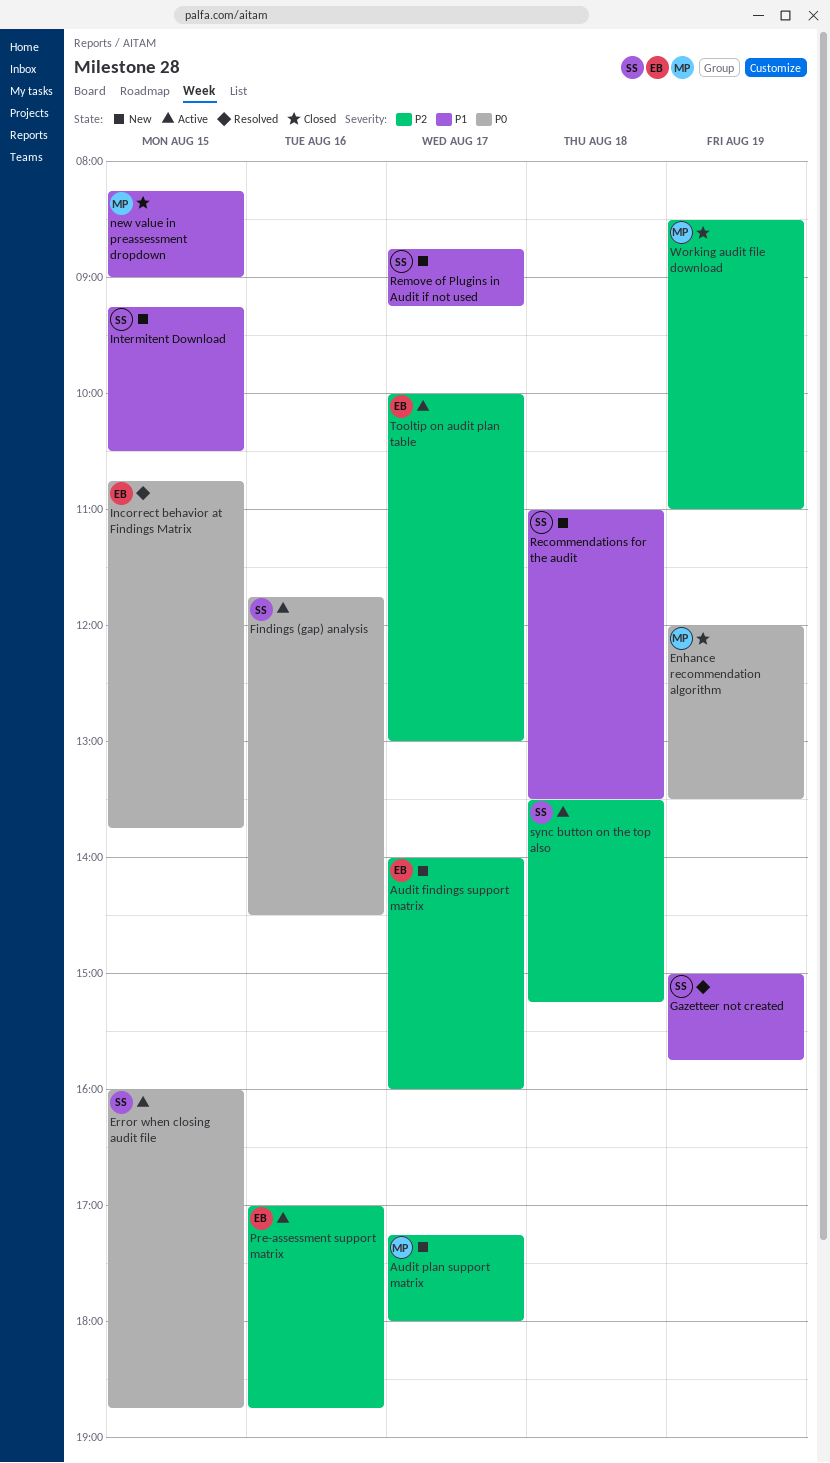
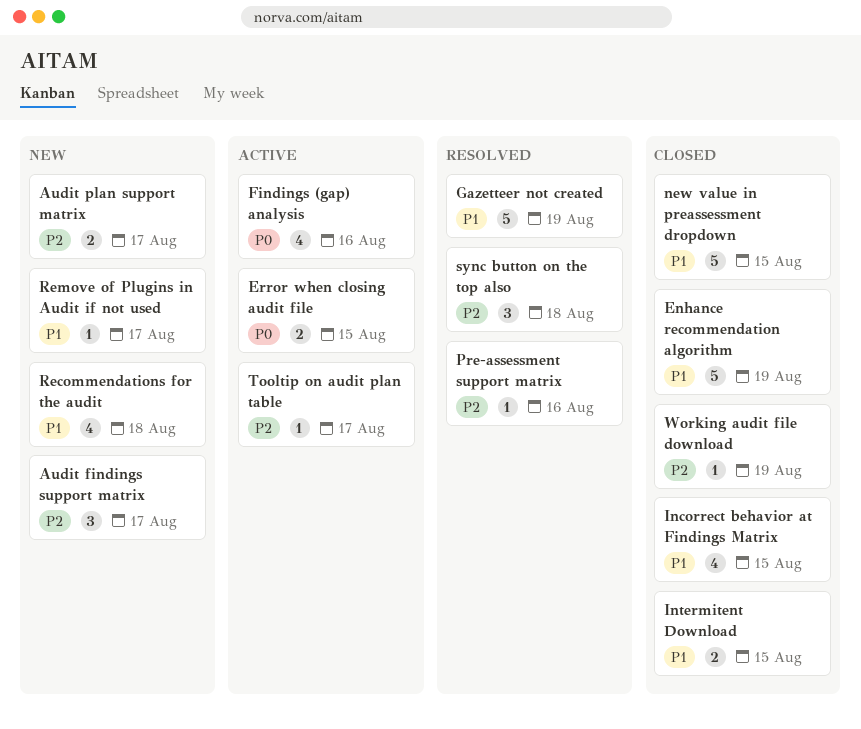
Enhance recommendation algorithm, priority: P0 -> P1
Incorrect behavior at Findings Matrix, status: Resolved -> Closed
Incorrect behavior at Findings Matrix, priority: P0 -> P1
Intermitent Download, status: New -> Closed
Pre-assessment support matrix, status: Active -> Resolved
sync button on the top also, status: Active -> Resolved

